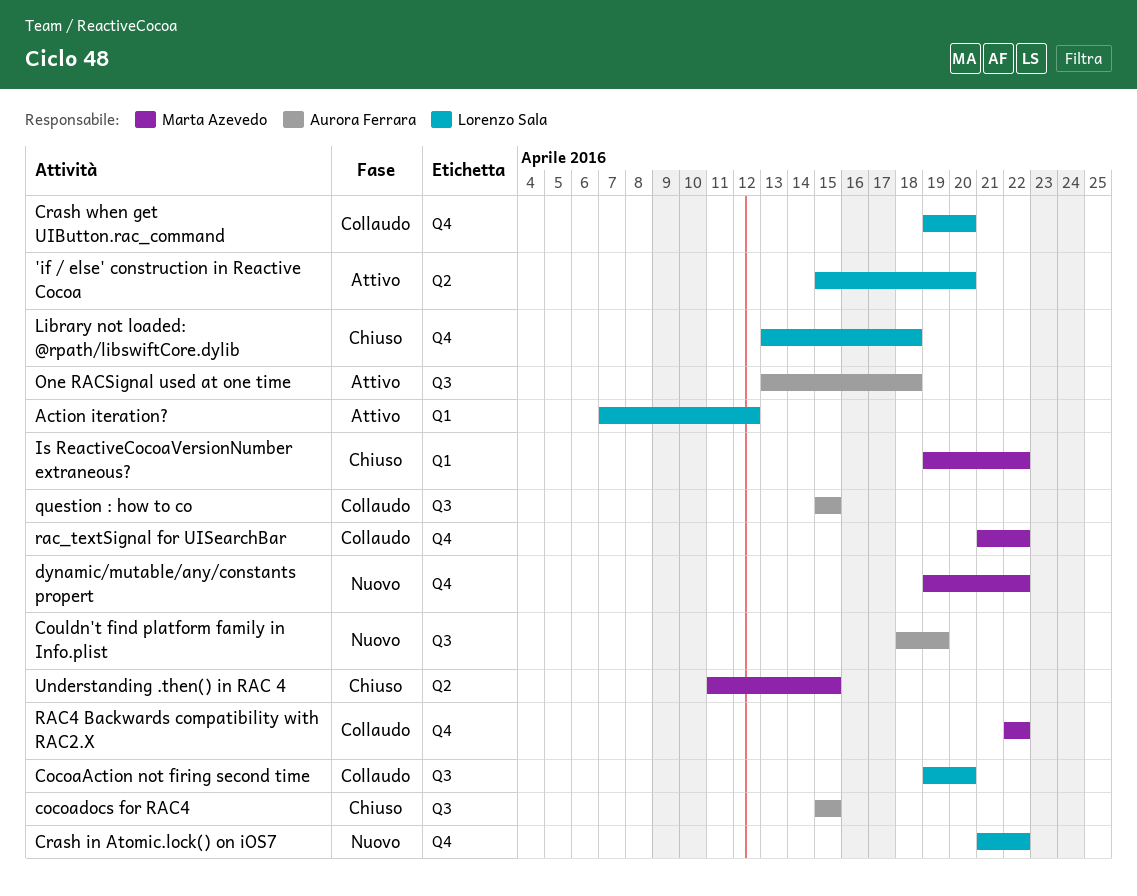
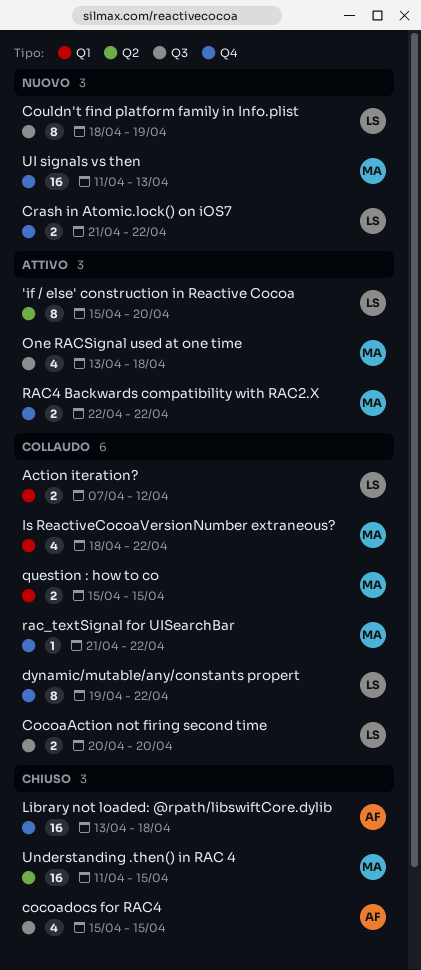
Action iteration?, status: Attivo -> Collaudo
CocoaAction not firing second time, start: Apr 19 -> Apr 20
Couldn't find platform family in Info.plist, owner: Aurora Ferrara -> Lorenzo Sala
Crash when get UIButton.rac_command: present -> none
dynamic/mutable/any/constants propert, status: Nuovo -> Collaudo
dynamic/mutable/any/constants propert, owner: Marta Azevedo -> Lorenzo Sala
Is ReactiveCocoaVersionNumber extraneous?, status: Chiuso -> Collaudo
Is ReactiveCocoaVersionNumber extraneous?, start: Apr 19 -> Apr 18
Library not loaded: @rpath/libswiftCore.dylib, owner: Lorenzo Sala -> Aurora Ferrara
One RACSignal used at one time, owner: Aurora Ferrara -> Marta Azevedo
question : how to co, owner: Aurora Ferrara -> Marta Azevedo
question : how to co, label: Q3 -> Q1
RAC4 Backwards compatibility with RAC2.X, status: Collaudo -> Attivo
UI signals vs then: none -> present

